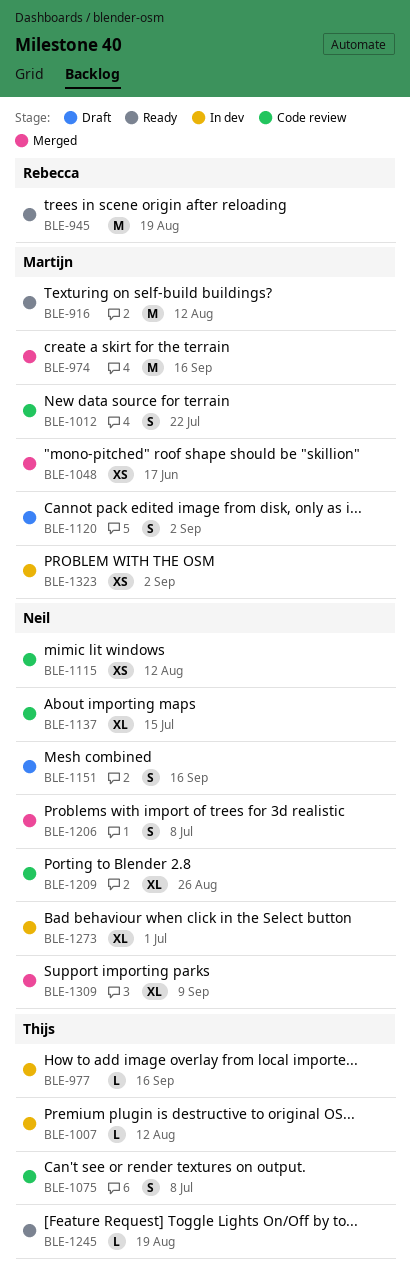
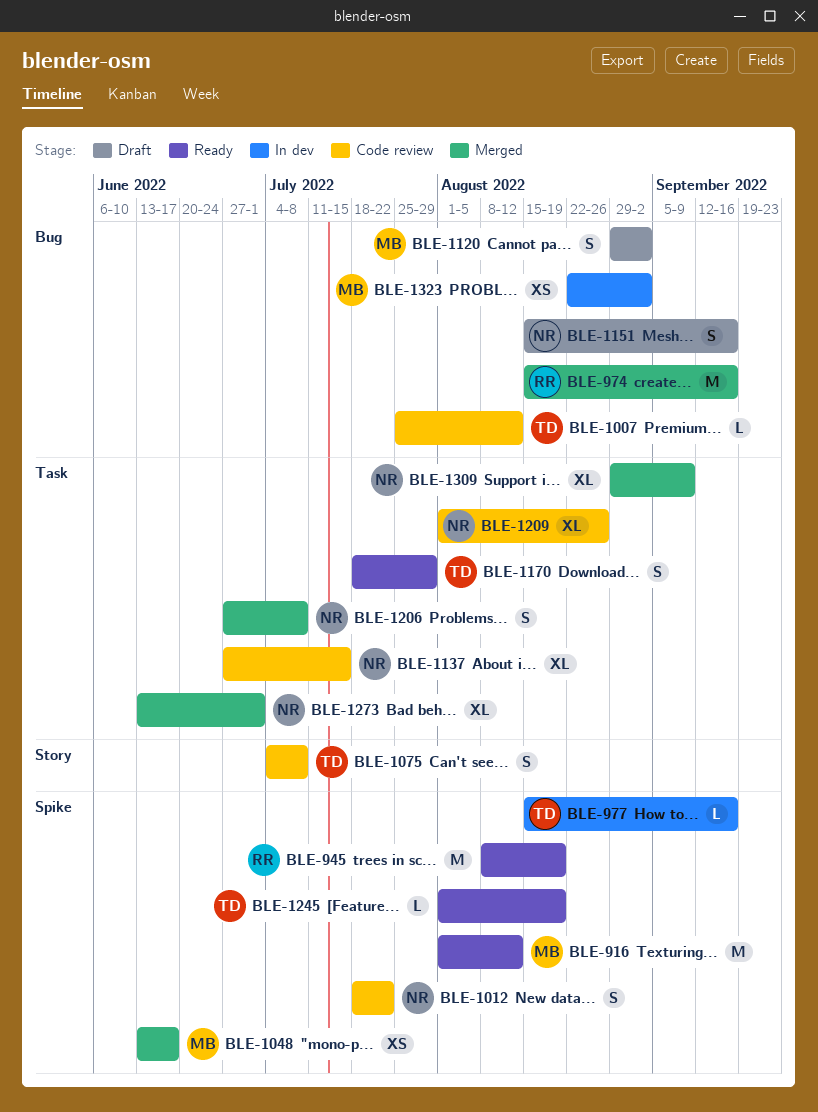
BLE-974, owner: Martijn -> Rebecca
BLE-1007, status: In dev -> Code review
BLE-1012, owner: Martijn -> Neil
BLE-1115: present -> none
BLE-1170: none -> present
BLE-1273, status: In dev -> Merged

